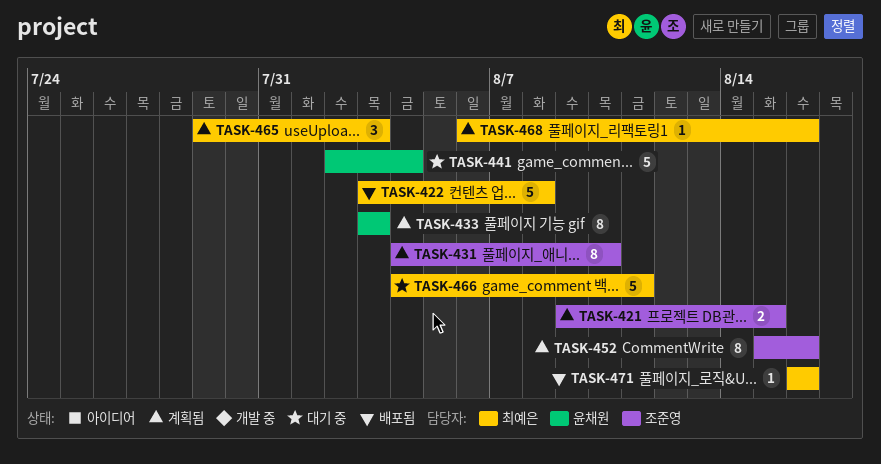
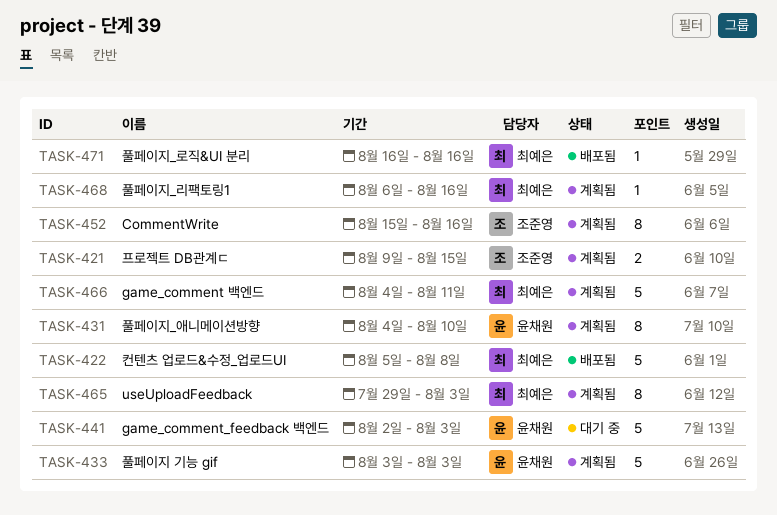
TASK-422, start: Aug 3 -> Aug 5
TASK-431, owner: 조준영 -> 윤채원
TASK-433, estimate: 8 -> 5
TASK-441, due: Aug 4 -> Aug 3
TASK-465, estimate: 3 -> 8
TASK-466, status: 대기 중 -> 계획됨

